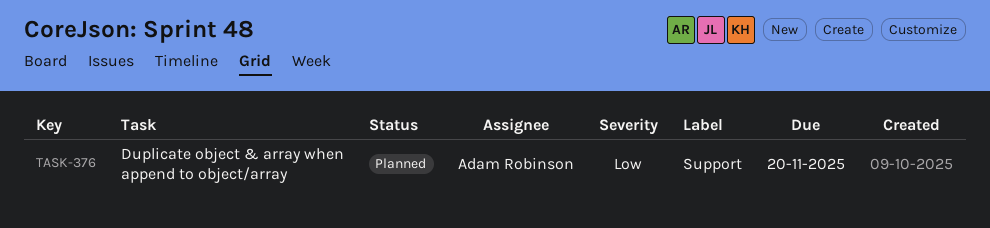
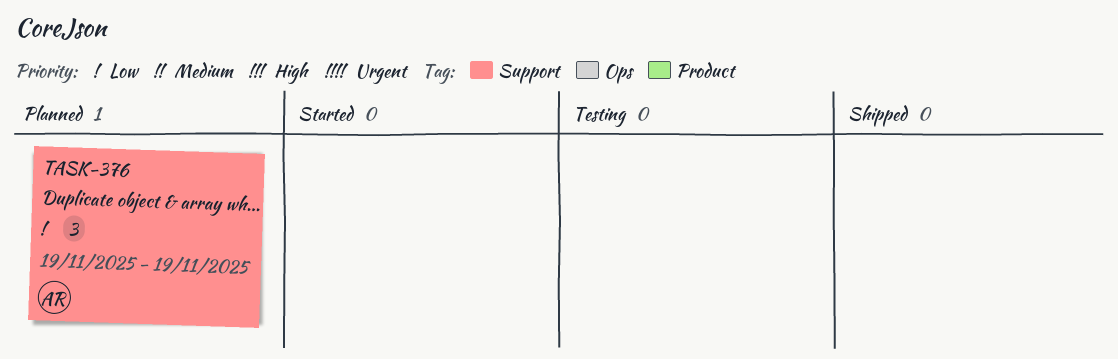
TASK-376, due: Nov 20 -> Nov 19

